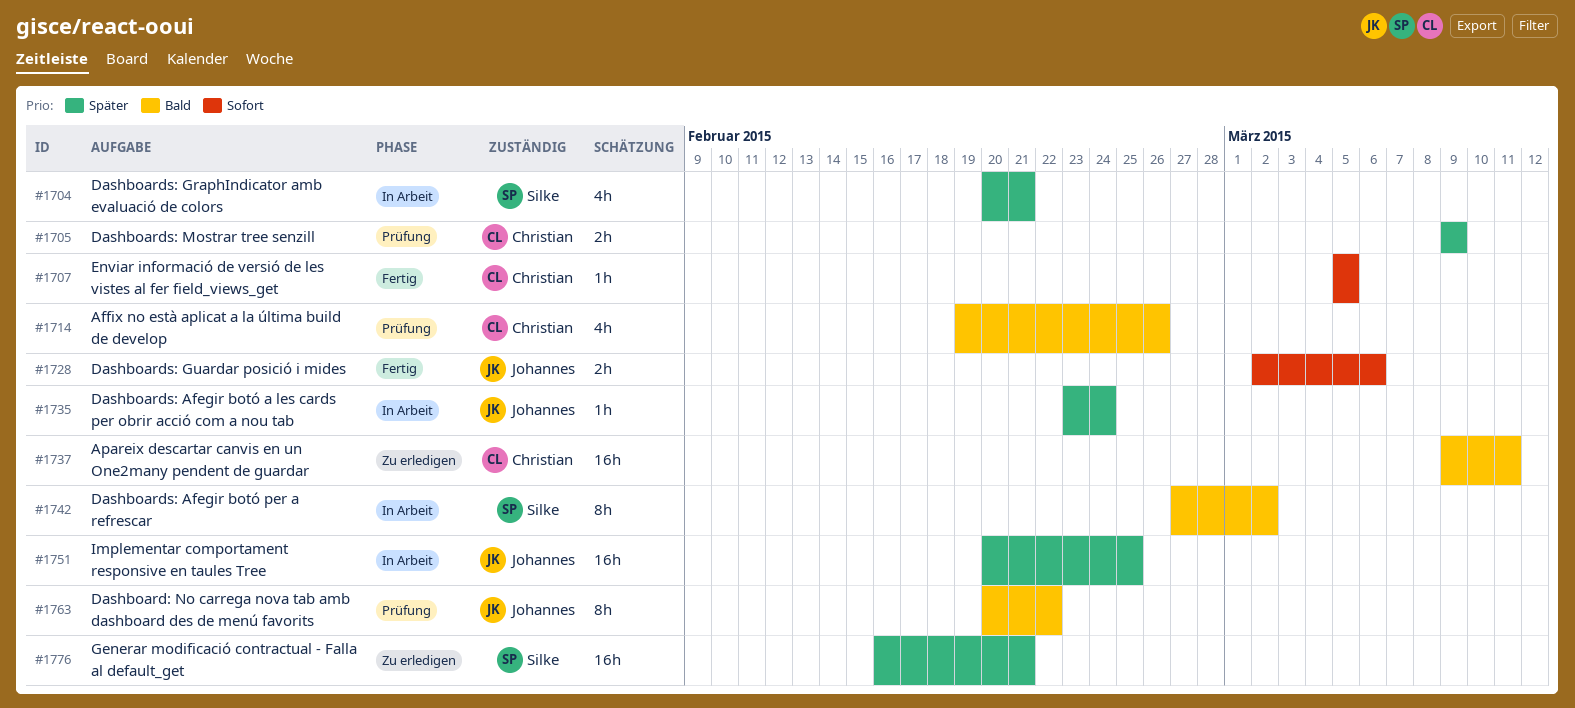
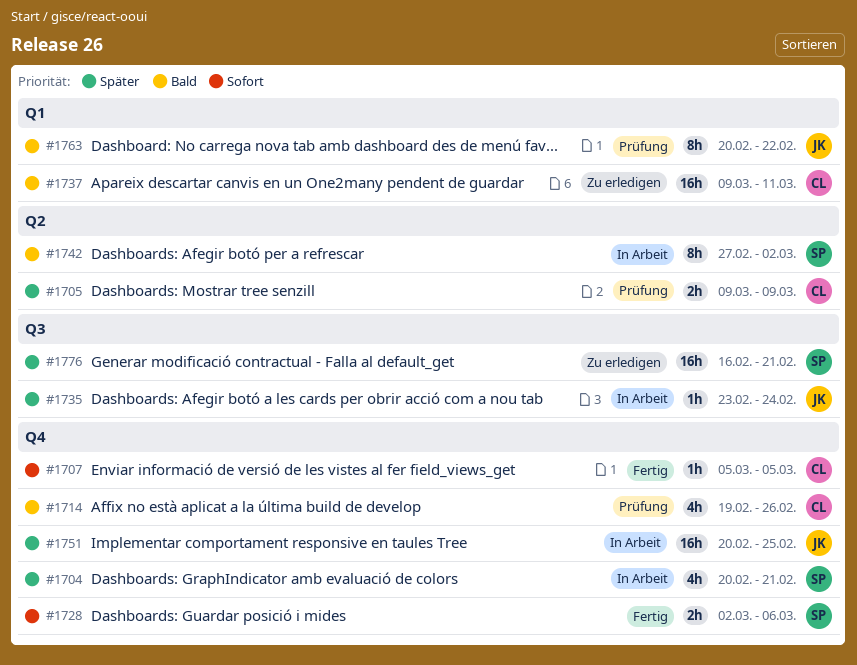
#1728, owner: Johannes -> Silke

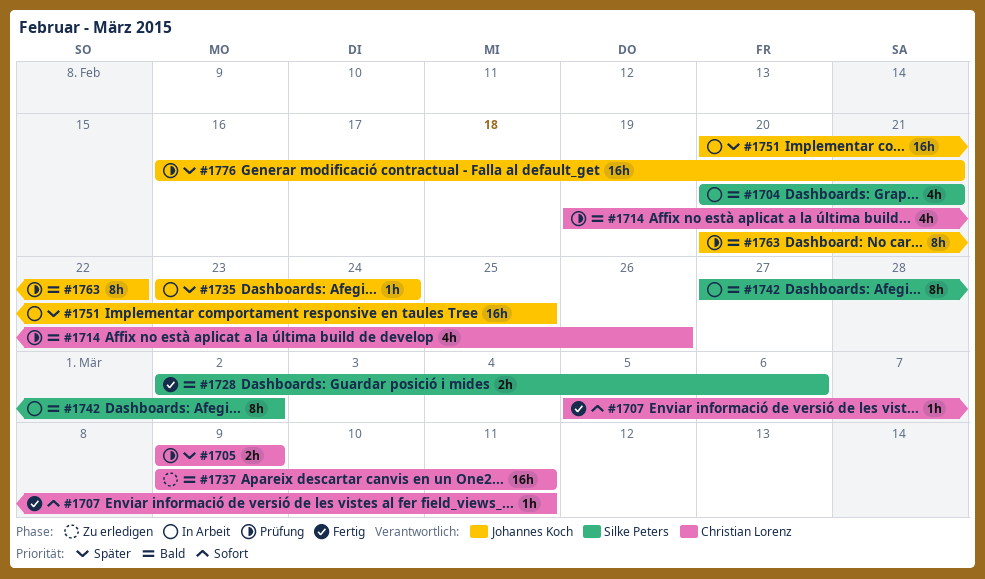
#1704, priority: Später -> Bald
#1707, due: Mar 5 -> Mar 11
#1728, priority: Sofort -> Bald
#1776, status: Zu erledigen -> Prüfung
#1776, owner: Silke Peters -> Johannes Koch

